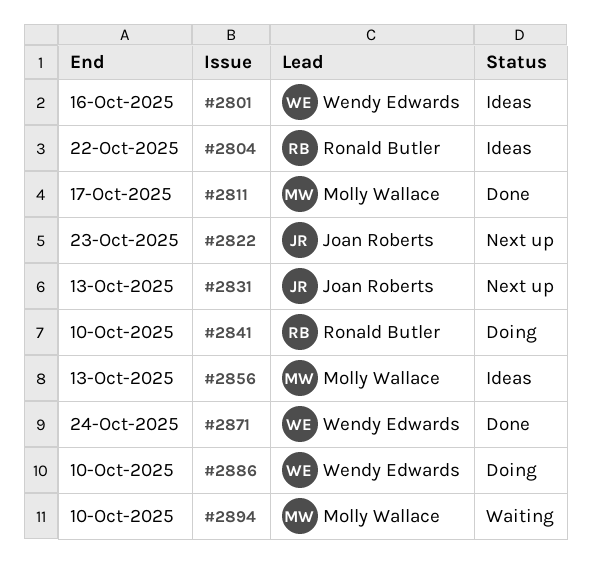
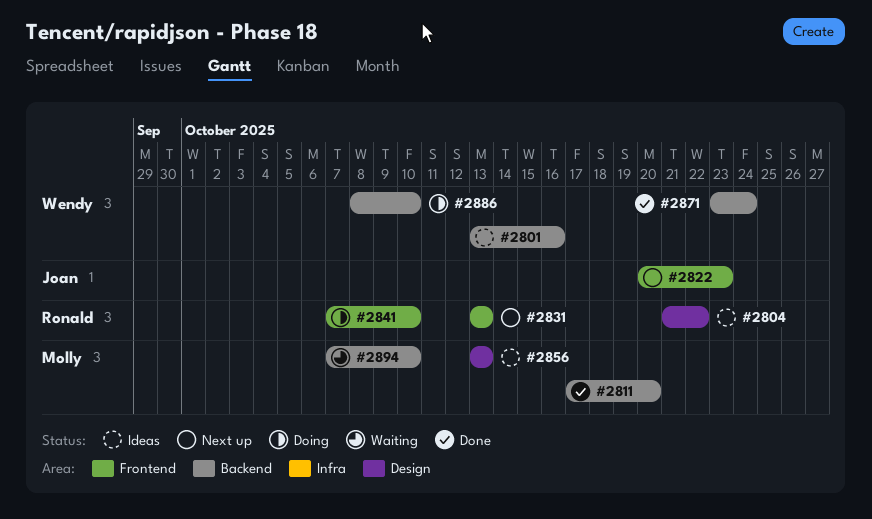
#2811, due: Oct 17 -> Oct 20
#2831, owner: Joan Roberts -> Ronald Butler

